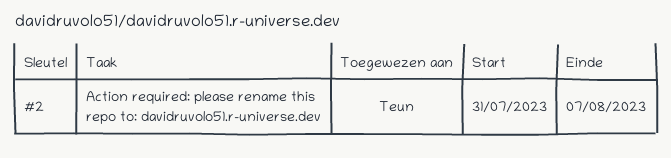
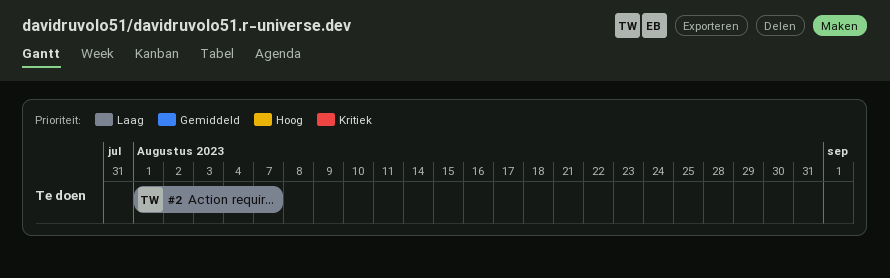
#2, start: Jul 31 -> Aug 1

